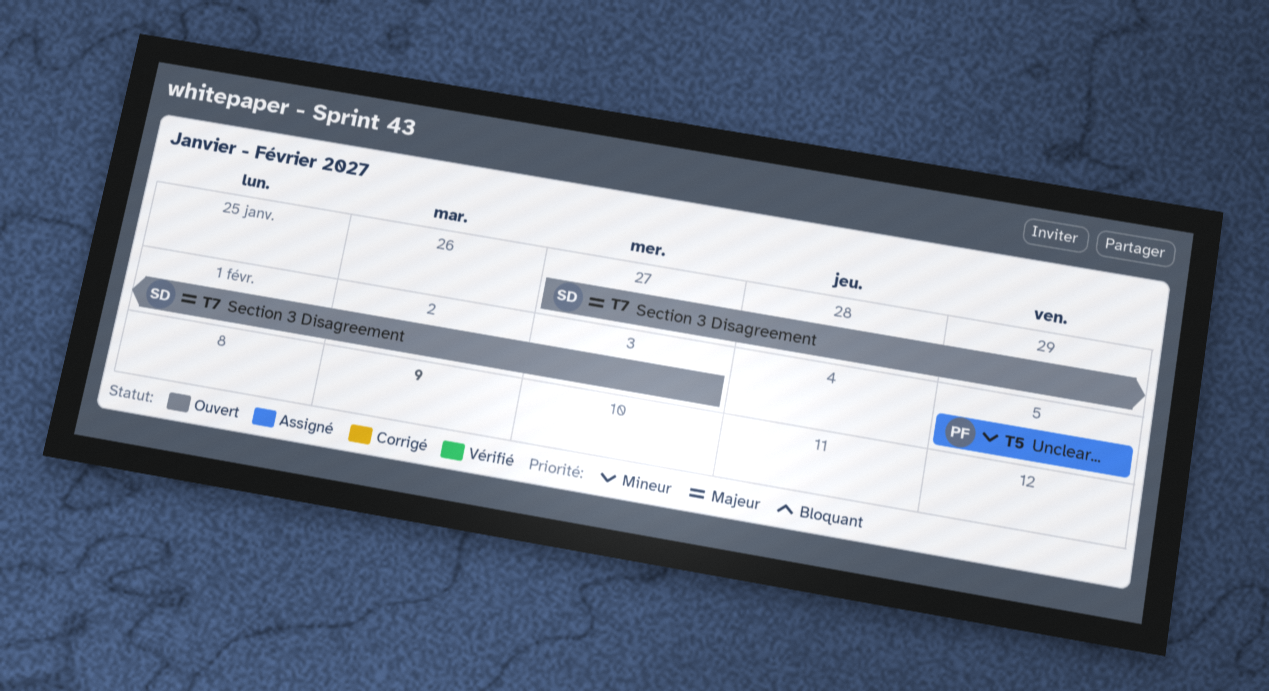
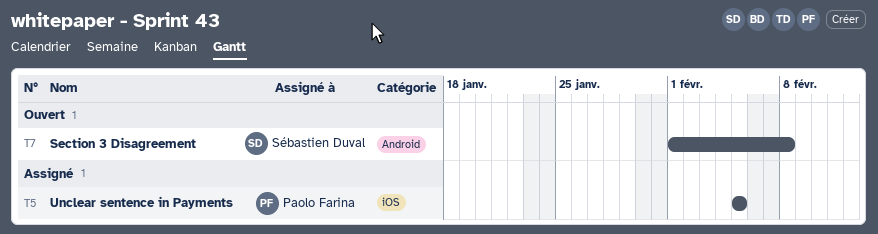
T7, start: Jan 27 -> Feb 1
T7, due: Feb 3 -> Feb 8

